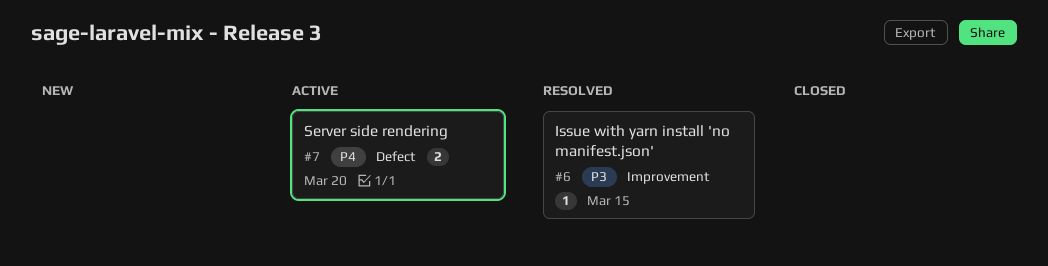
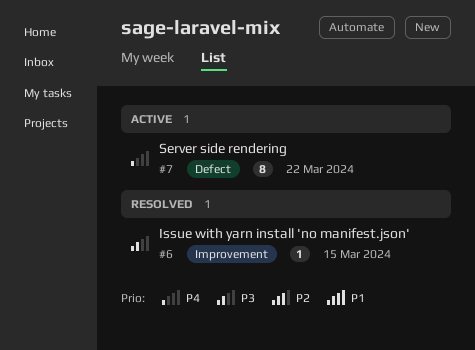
#7, estimate: 2 -> 8
#7, due: Mar 20 -> Mar 22

